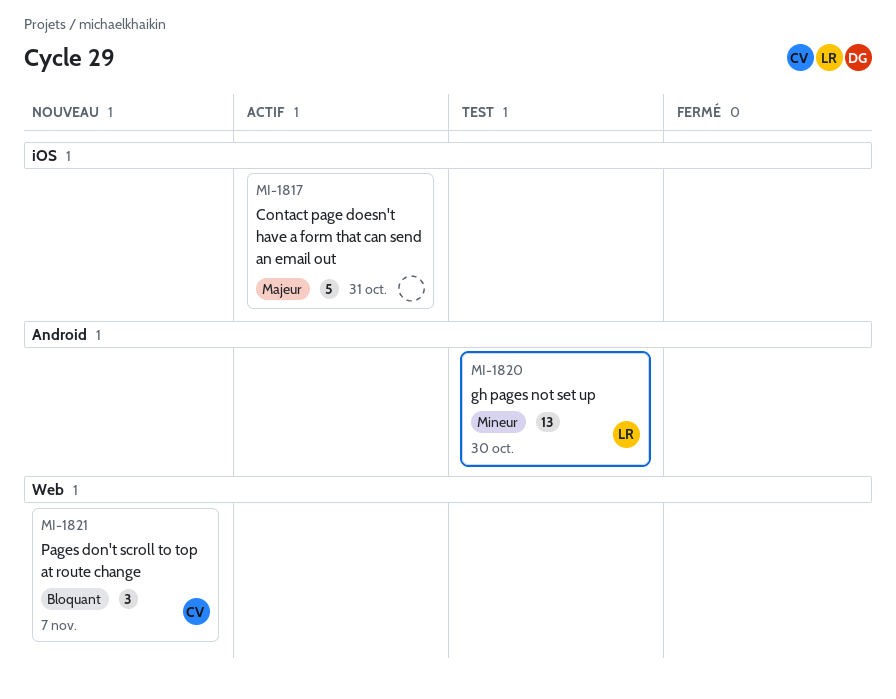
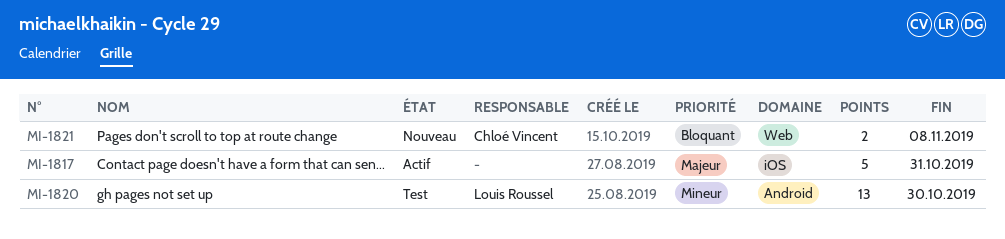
MI-1821, estimate: 3 -> 2
MI-1821, due: Nov 7 -> Nov 8

